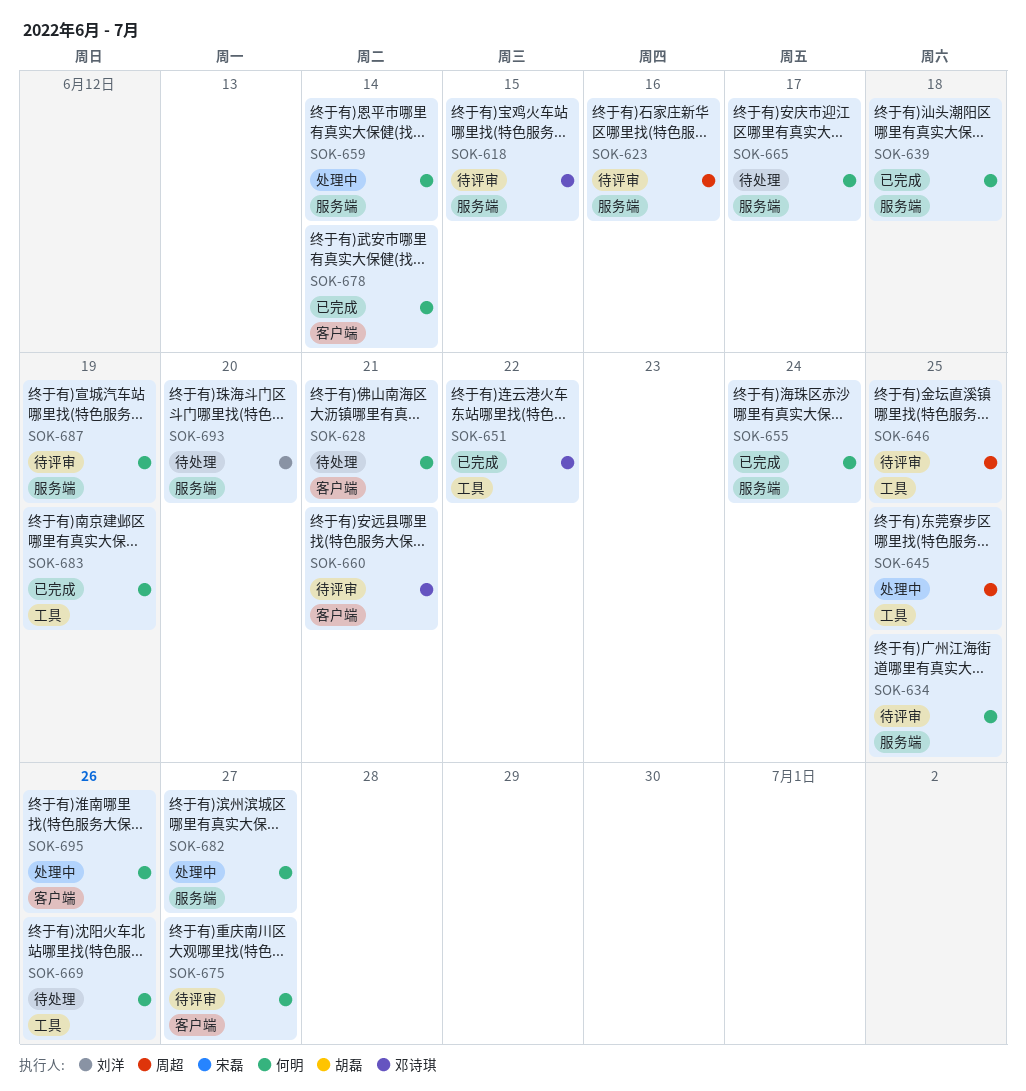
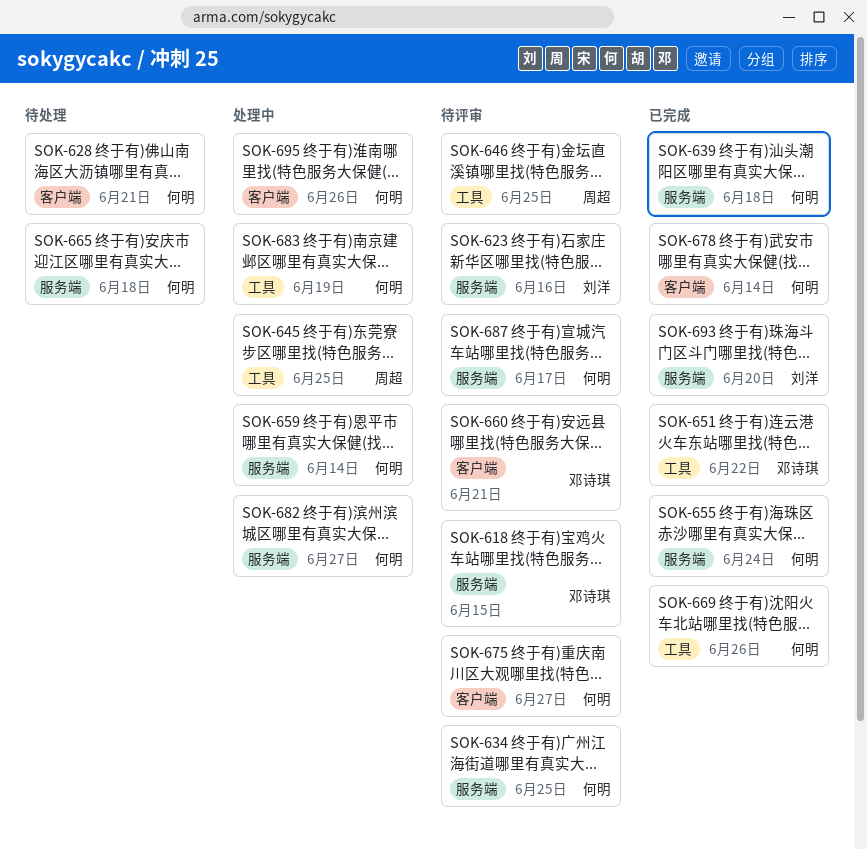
SOK-623, owner: 周超 -> 刘洋
SOK-665, due: Jun 17 -> Jun 18
SOK-669, status: 待处理 -> 已完成
SOK-683, status: 已完成 -> 处理中
SOK-687, due: Jun 19 -> Jun 17
SOK-693, status: 待处理 -> 已完成

